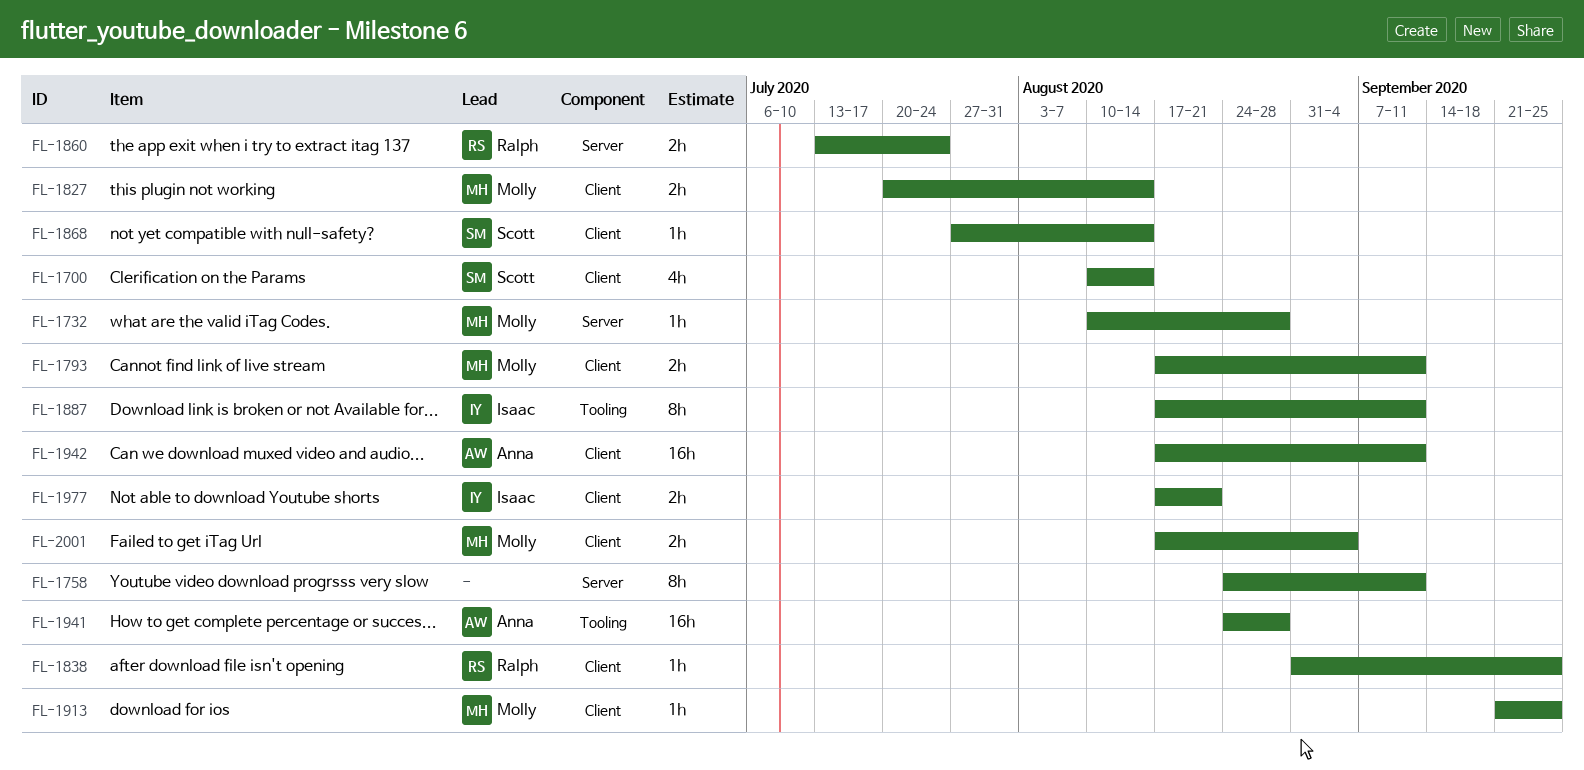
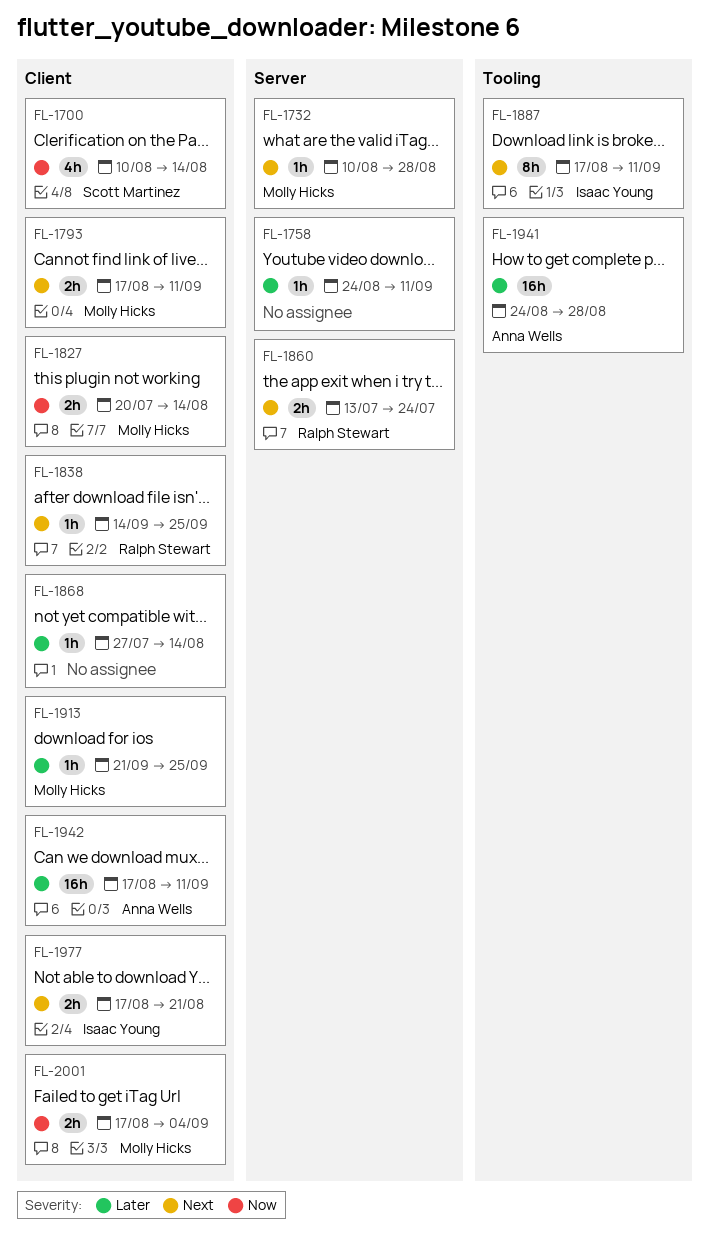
FL-1758, estimate: 8h -> 1h
FL-1838, start: Aug 31 -> Sep 14
FL-1868, owner: Scott Martinez -> none

